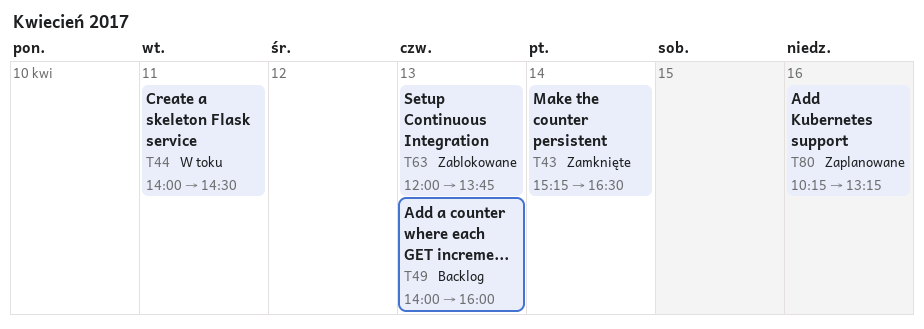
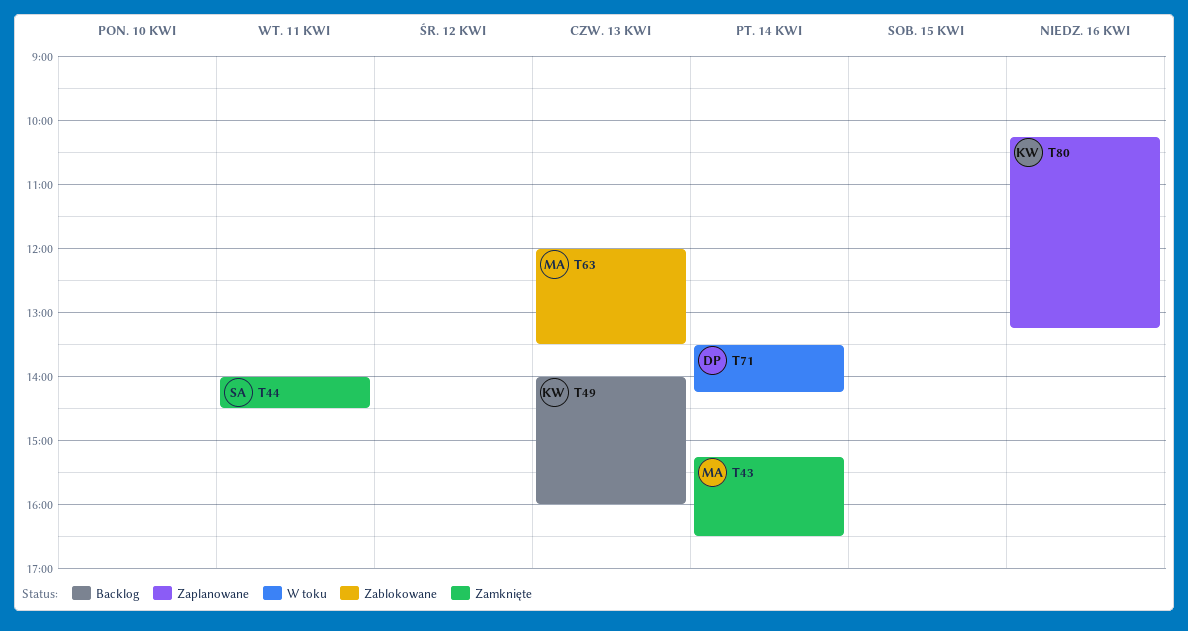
T44, status: W toku -> Zamknięte
T63, ends: 13:45 -> 13:30
T71: none -> present

